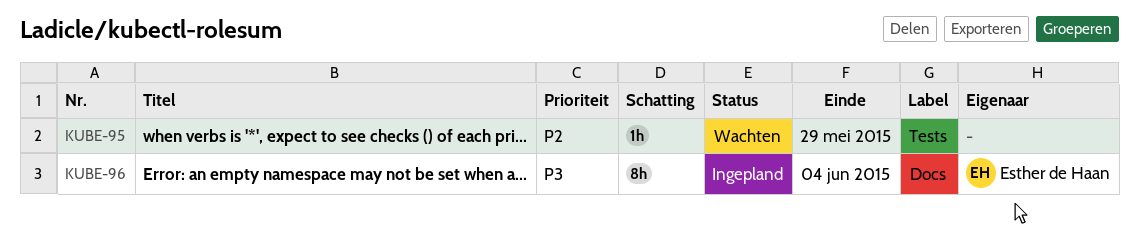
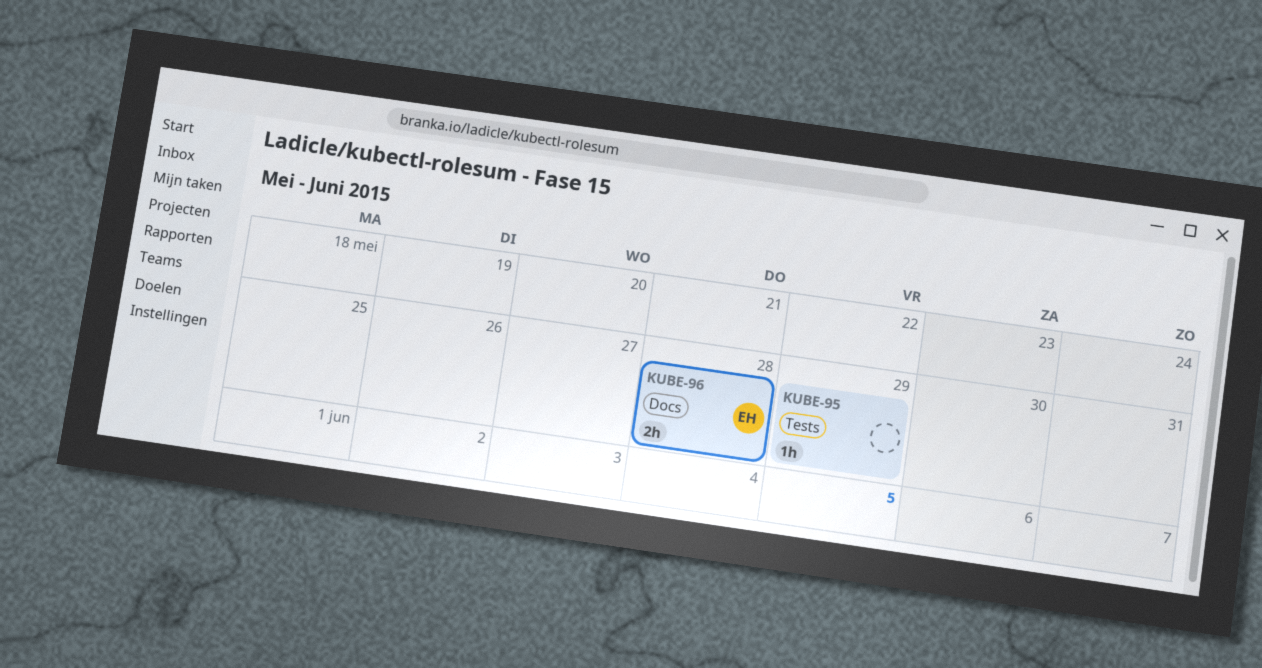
KUBE-96, estimate: 8h -> 2h
KUBE-96, due: Jun 4 -> May 28

